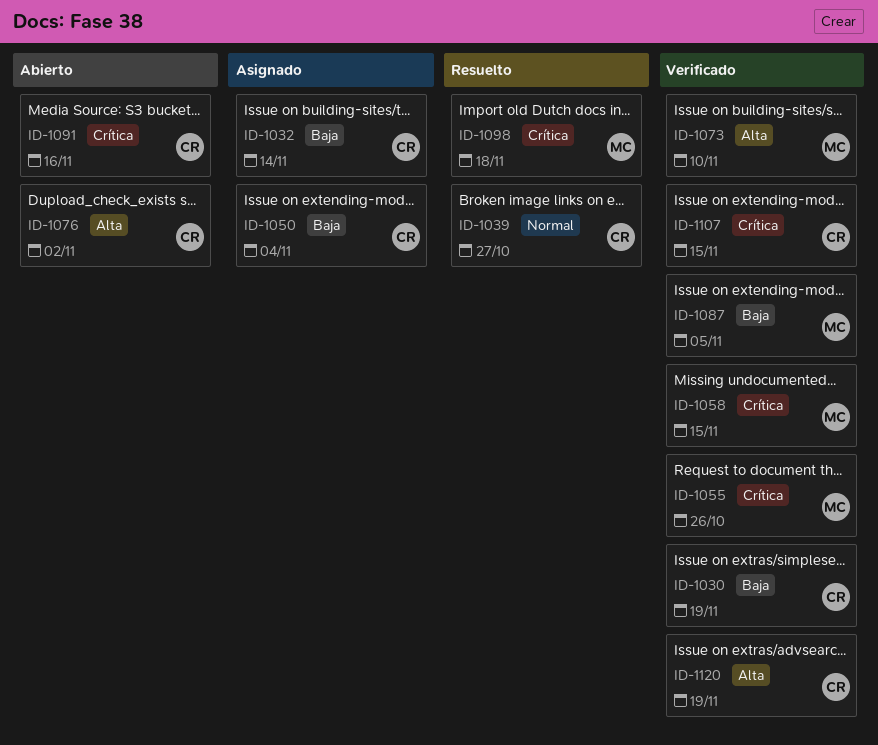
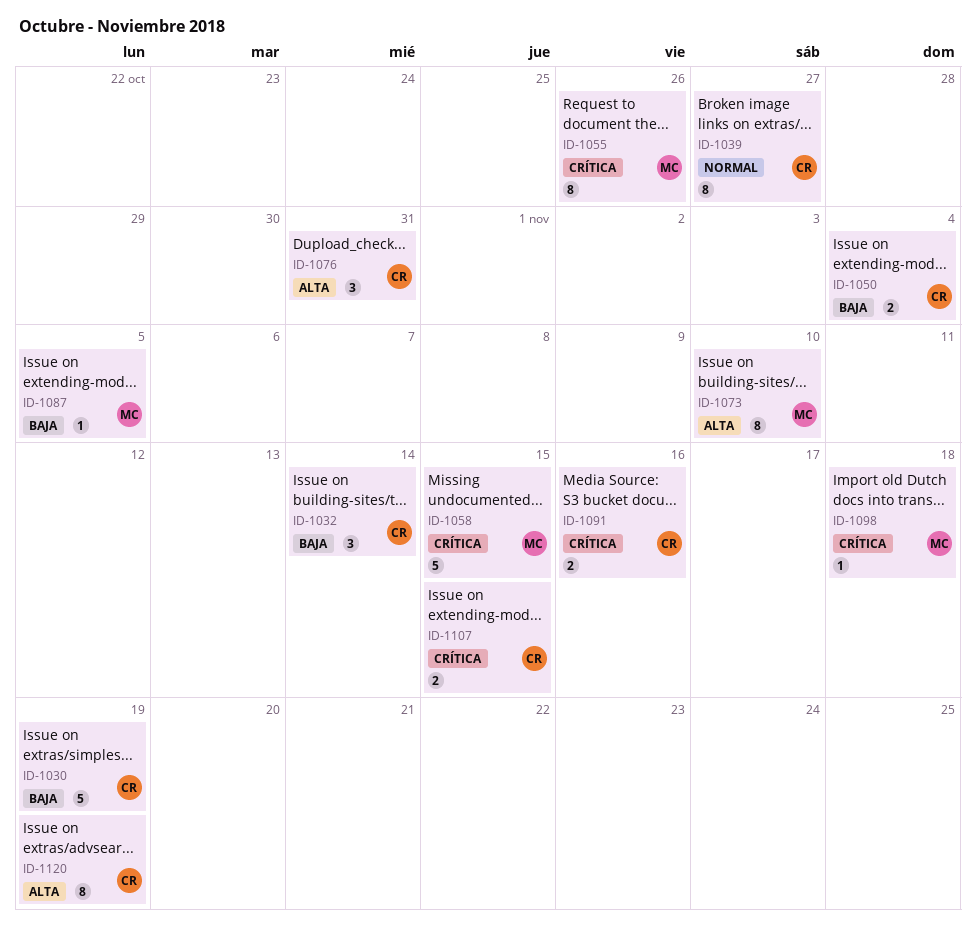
ID-1076, due: Nov 2 -> Oct 31

